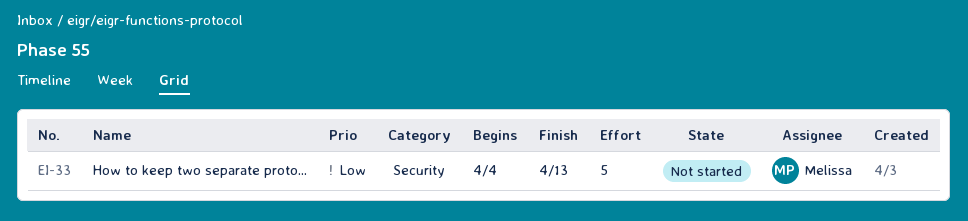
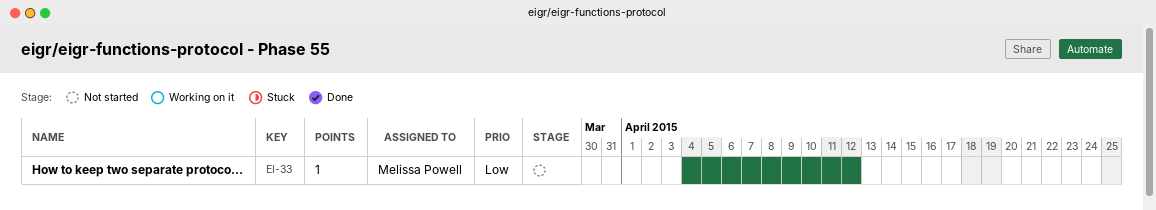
EI-33, estimate: 5 -> 1
EI-33, due: Apr 13 -> Apr 12

